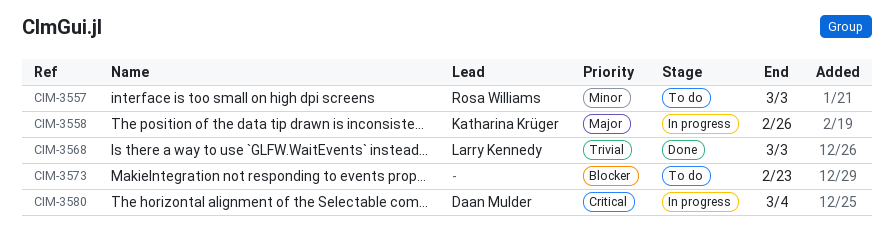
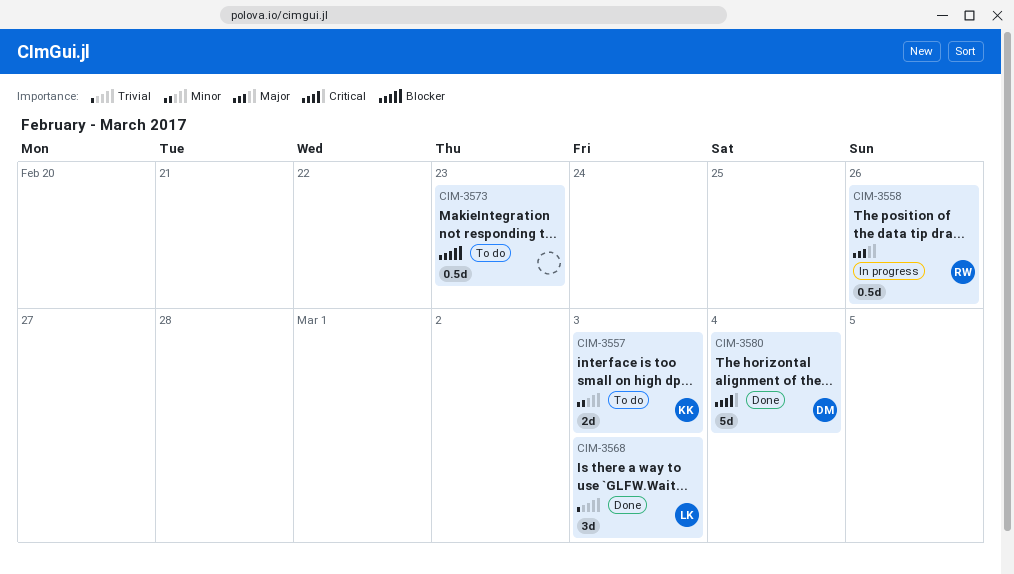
CIM-3557, owner: Rosa Williams -> Katharina Krüger
CIM-3558, owner: Katharina Krüger -> Rosa Williams
CIM-3580, status: In progress -> Done

